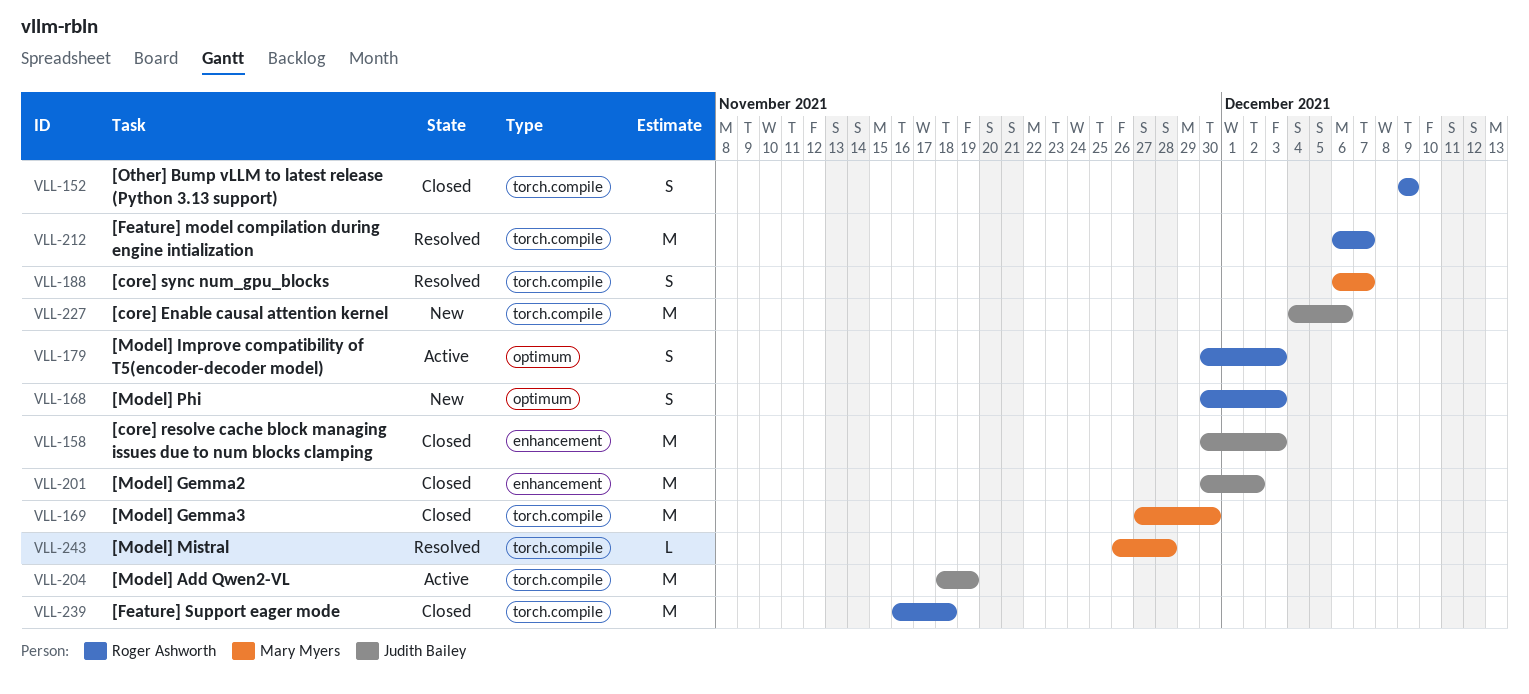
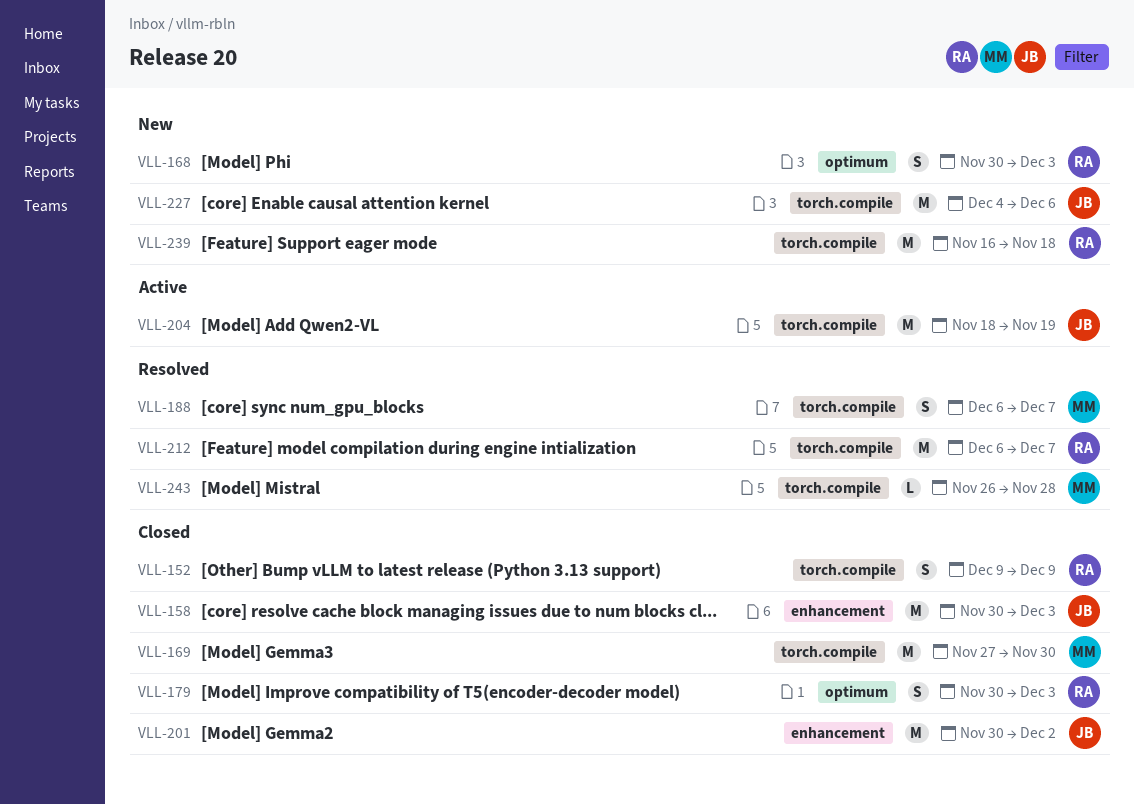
VLL-179, status: Active -> Closed
VLL-239, status: Closed -> New

